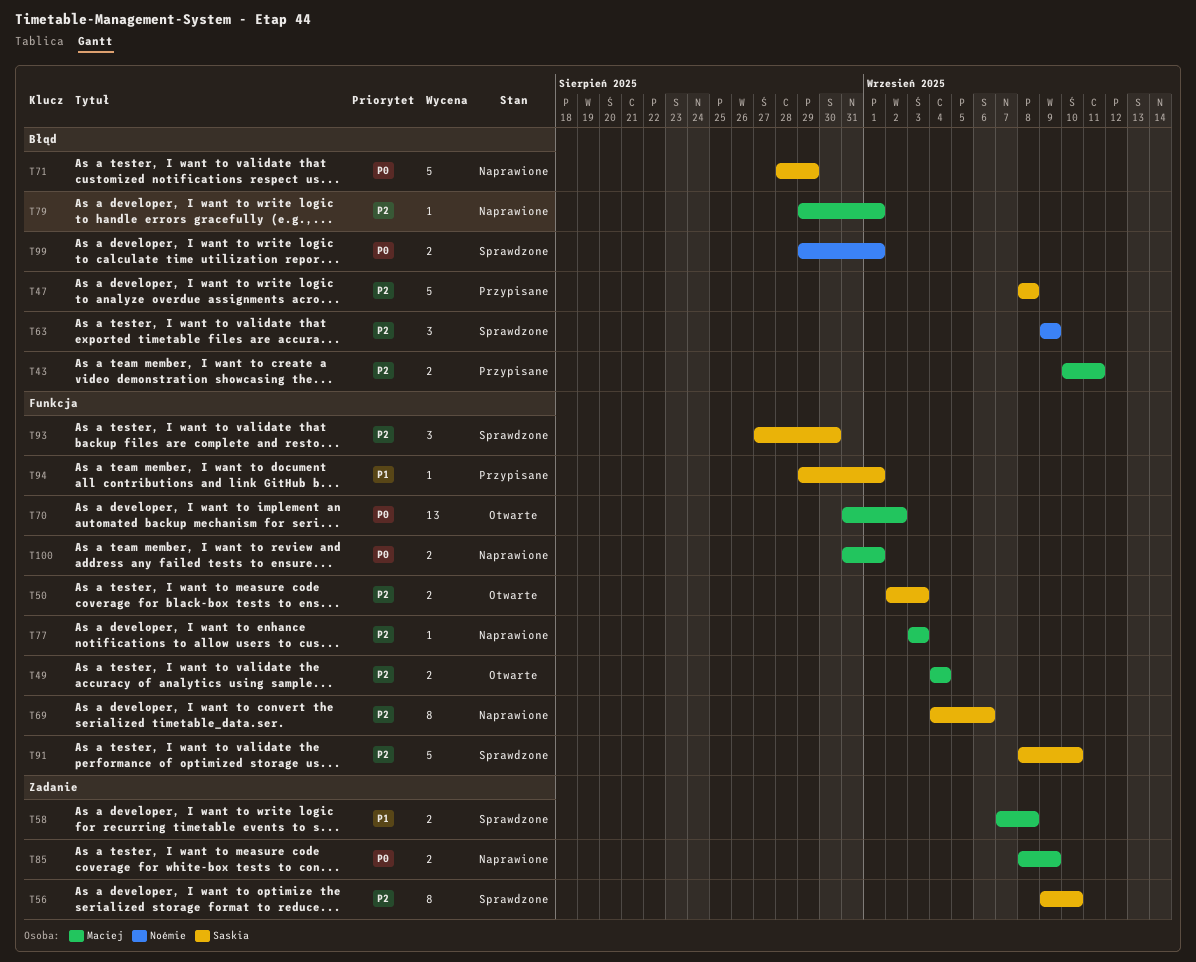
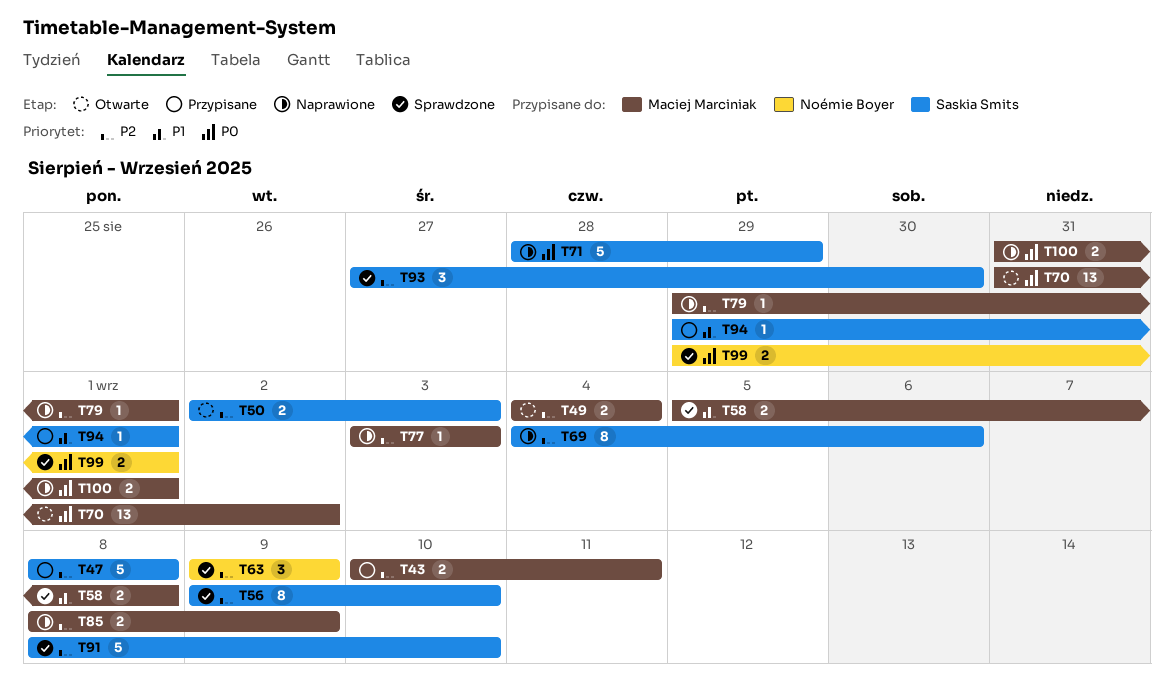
T58, start: Sep 7 -> Sep 5
T85, priority: P0 -> P2

